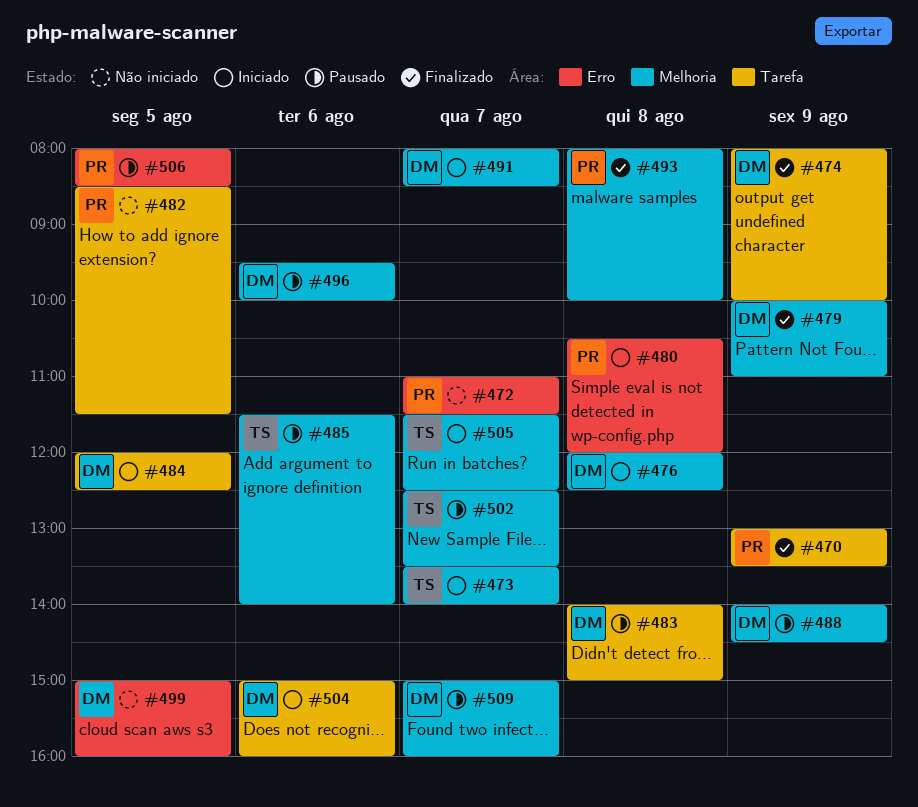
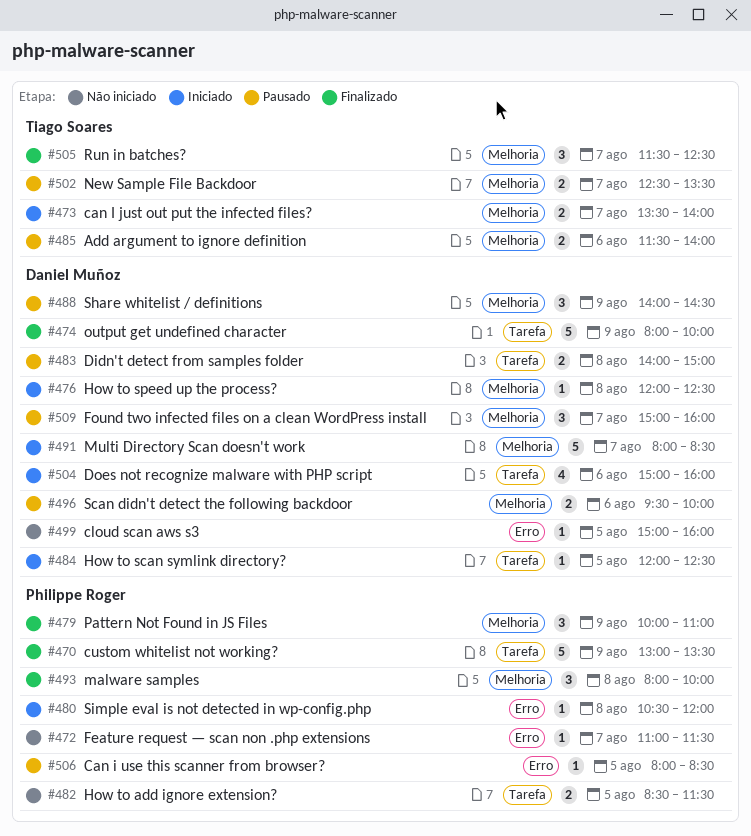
#479, owner: Daniel Muñoz -> Philippe Roger
#505, status: Iniciado -> Finalizado

